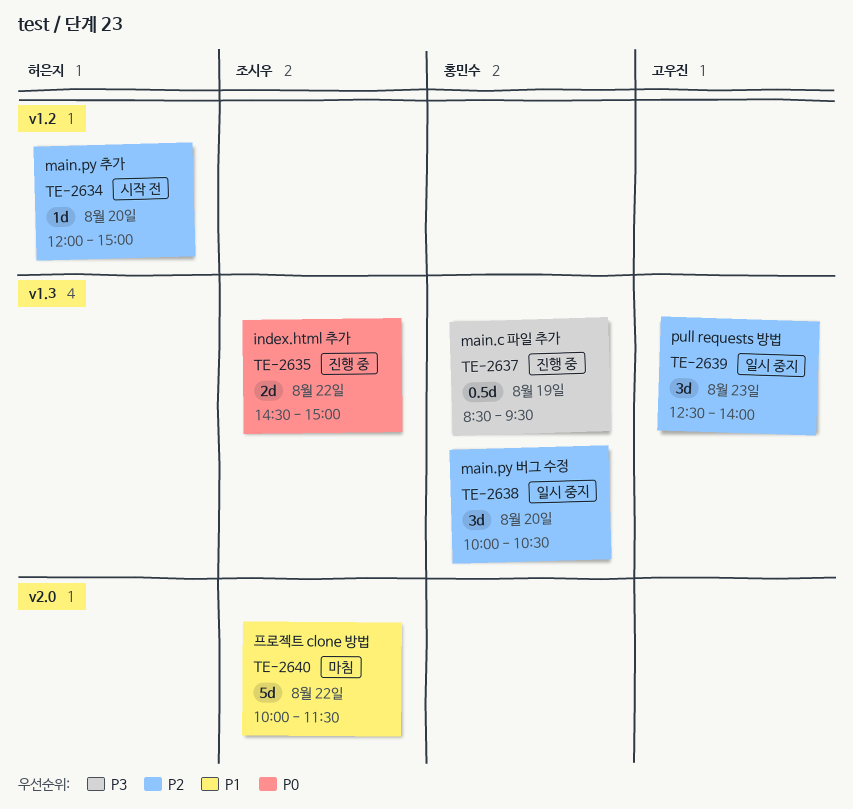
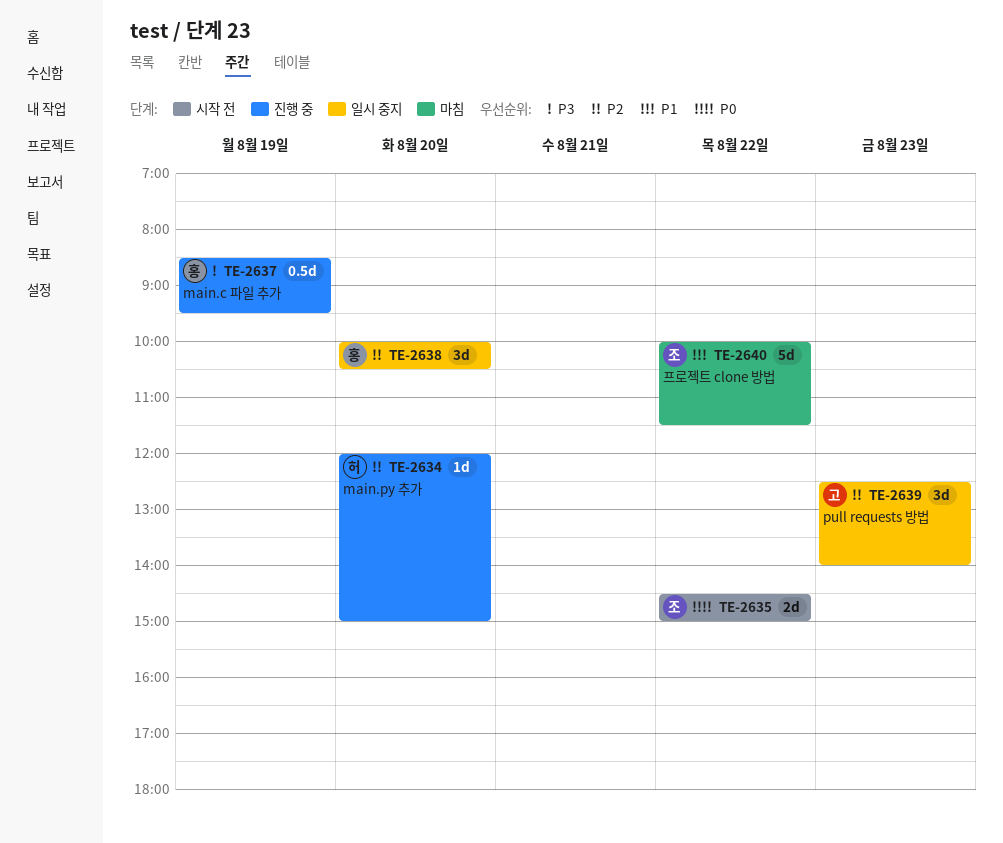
TE-2634, status: 시작 전 -> 진행 중
TE-2635, status: 진행 중 -> 시작 전

